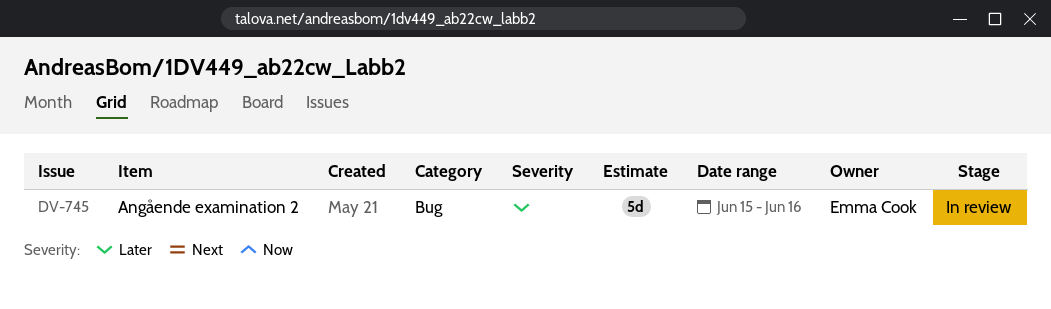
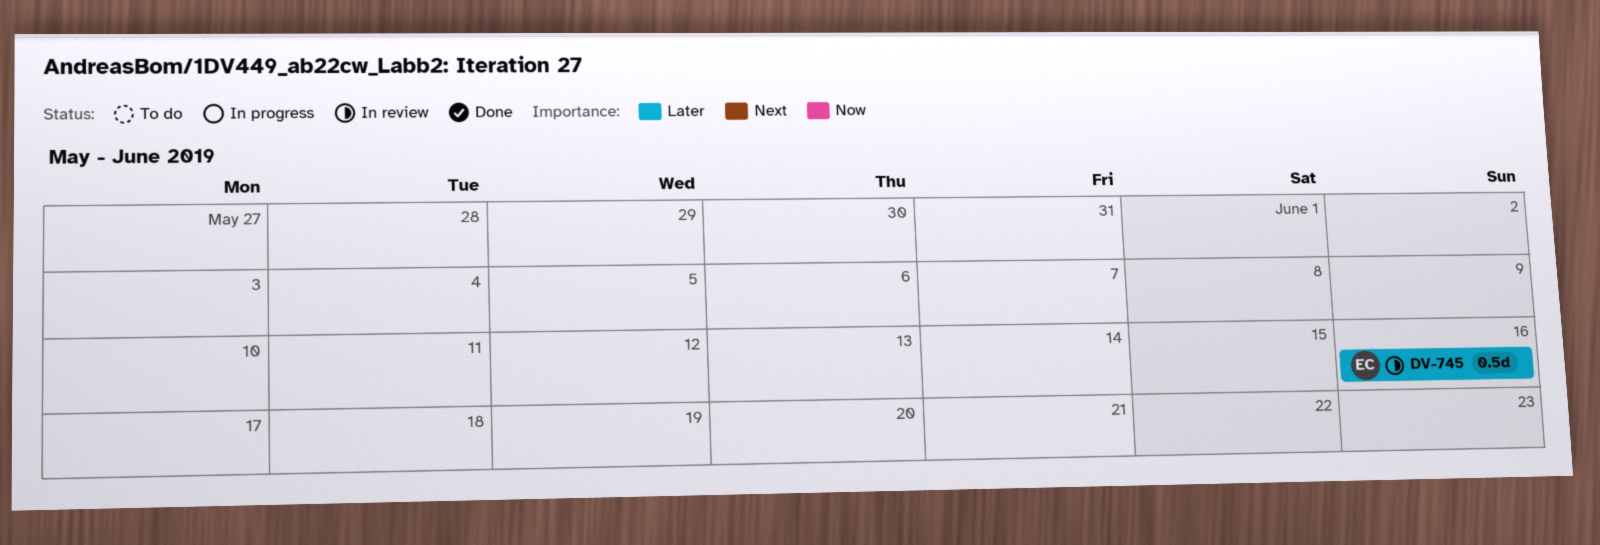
DV-745, estimate: 5d -> 0.5d
DV-745, start: Jun 15 -> Jun 16

